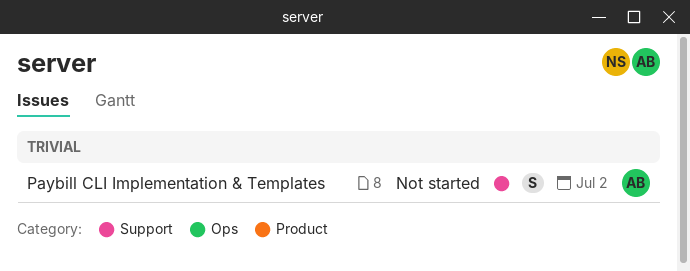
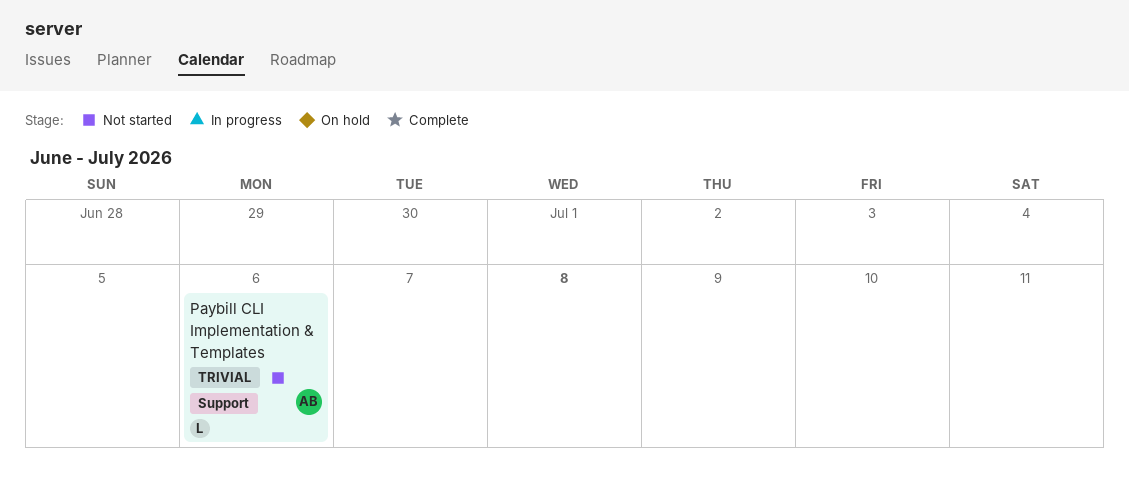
Paybill CLI Implementation & Templates, estimate: S -> L
Paybill CLI Implementation & Templates, due: Jul 2 -> Jul 6

